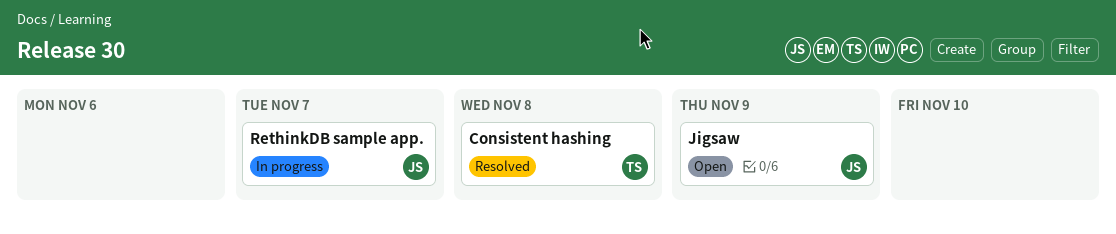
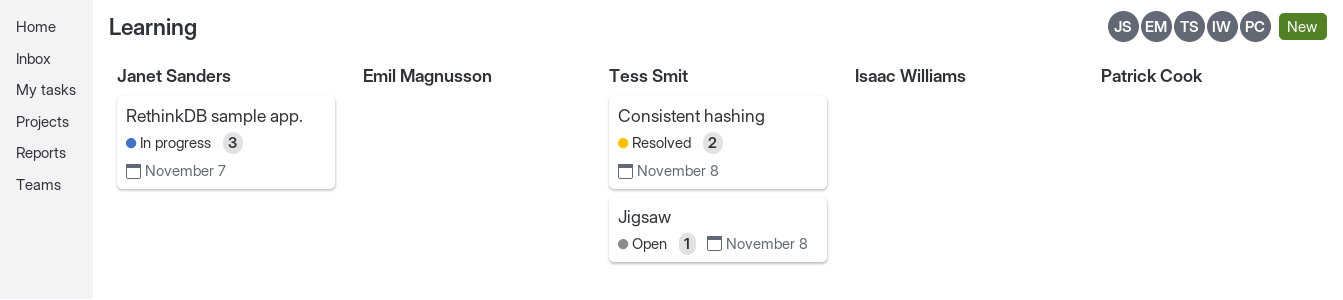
Jigsaw, owner: Janet Sanders -> Tess Smit
Jigsaw, due: Nov 9 -> Nov 8

